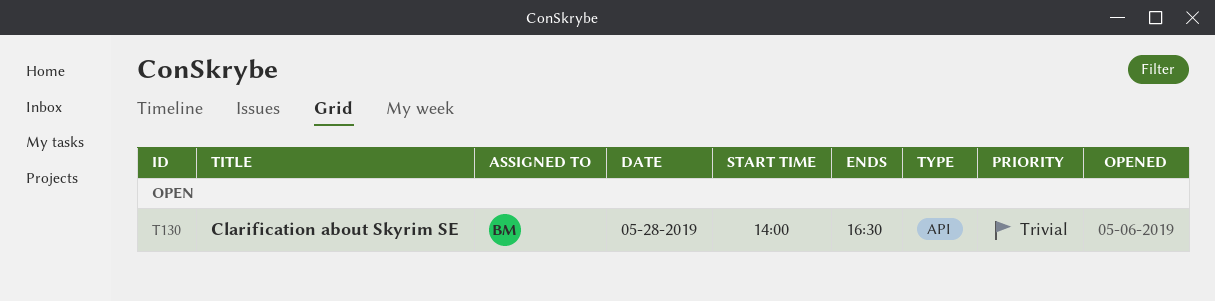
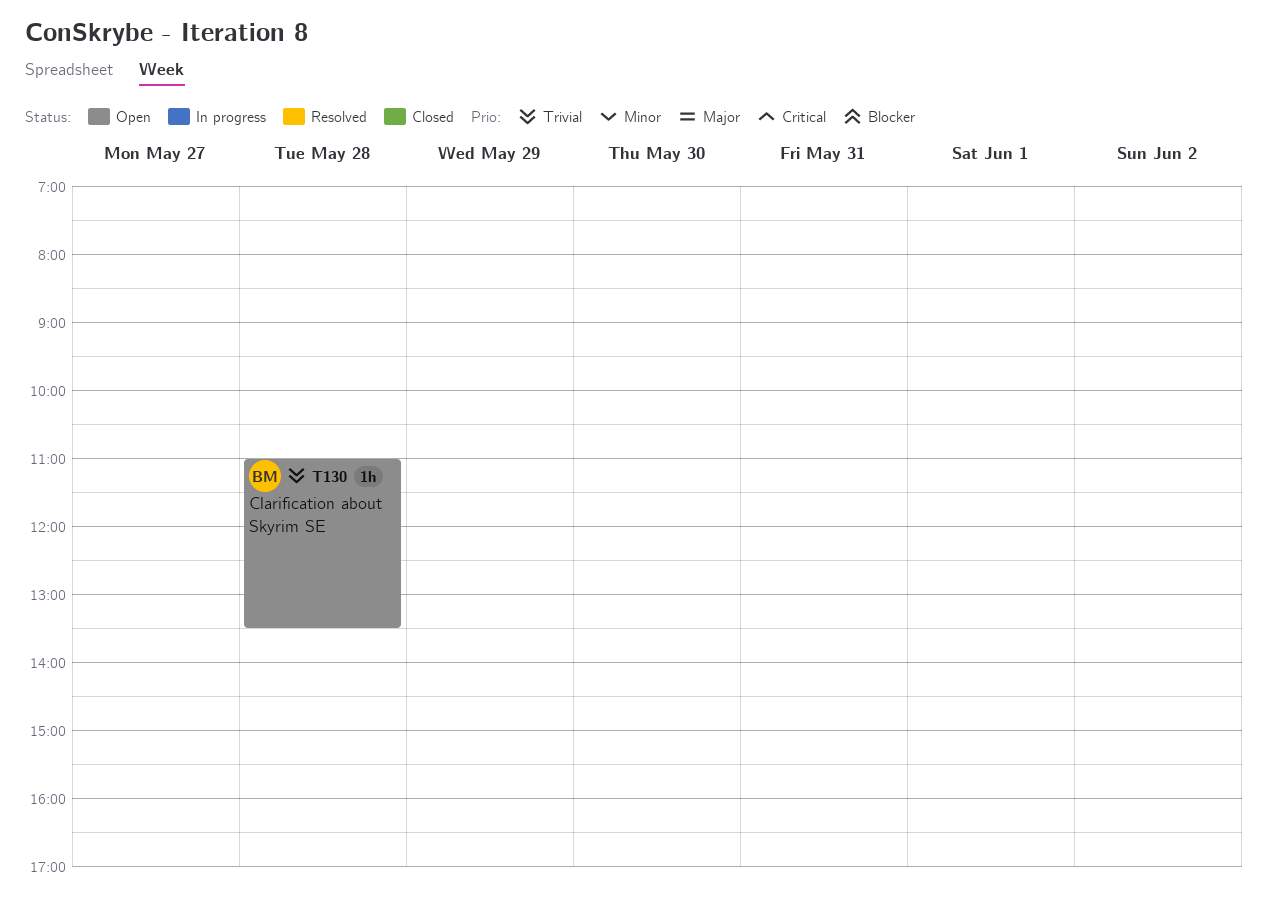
T130, begins: 14:00 -> 11:00
T130, ends: 16:30 -> 13:30

